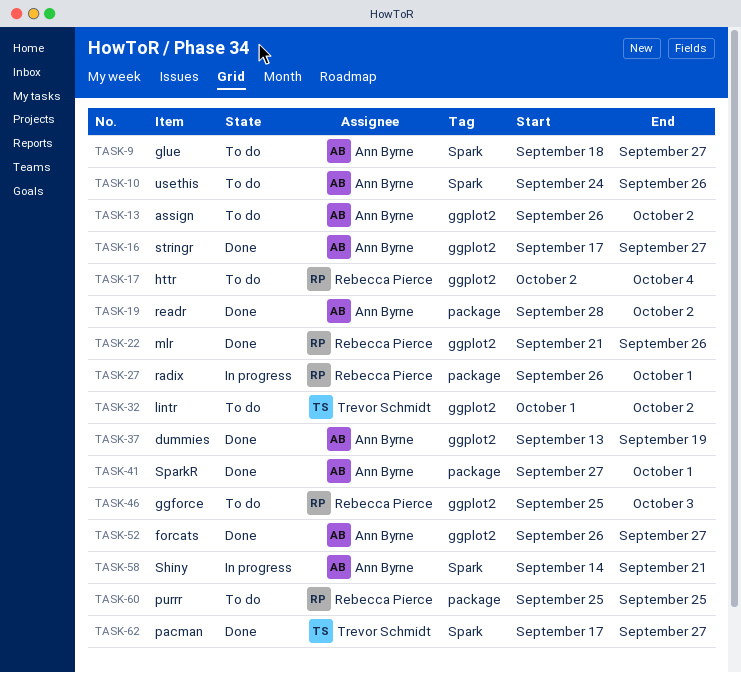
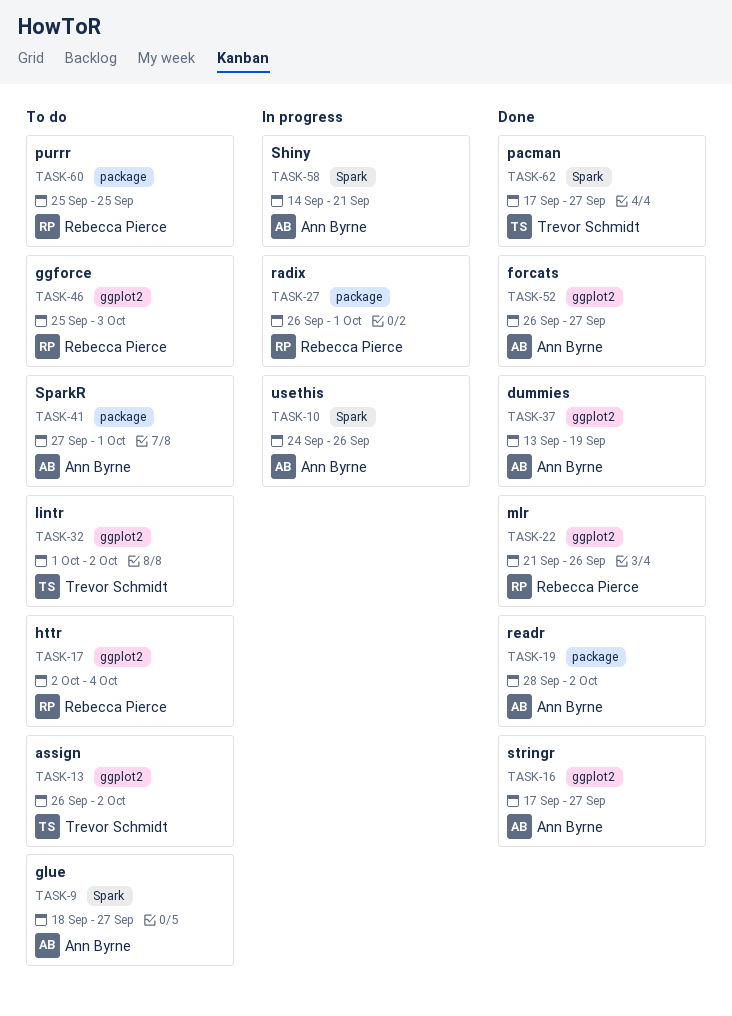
TASK-10, status: To do -> In progress
TASK-13, owner: Ann Byrne -> Trevor Schmidt
TASK-41, status: Done -> To do

